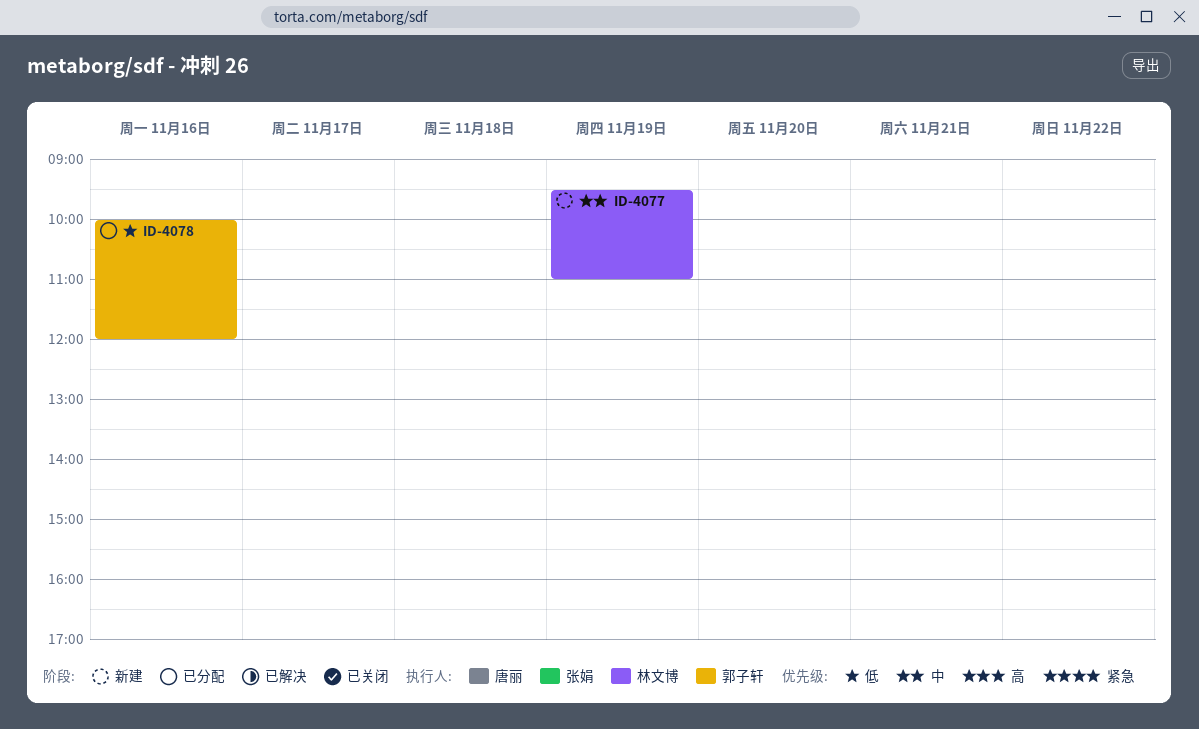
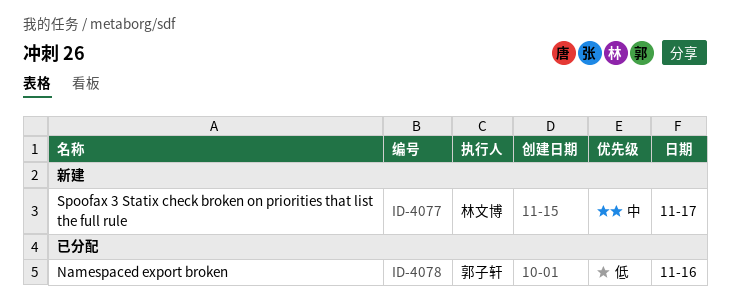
ID-4077, day: Nov 19 -> Nov 17

